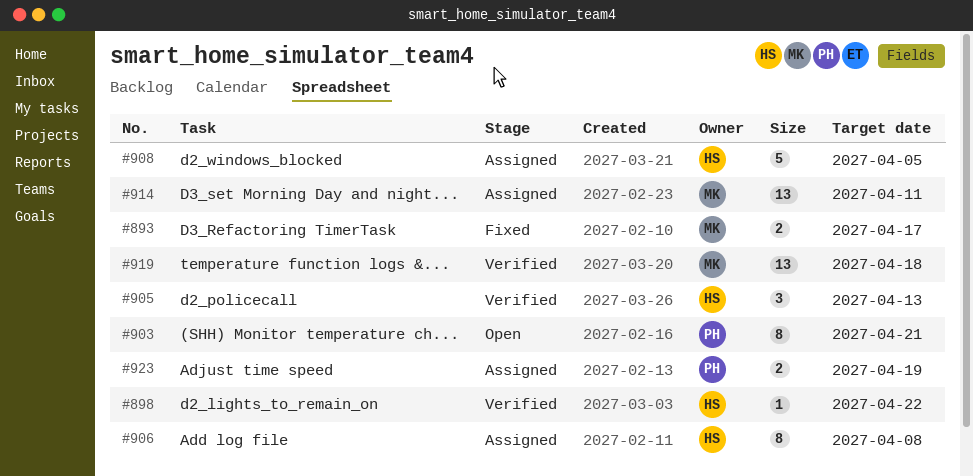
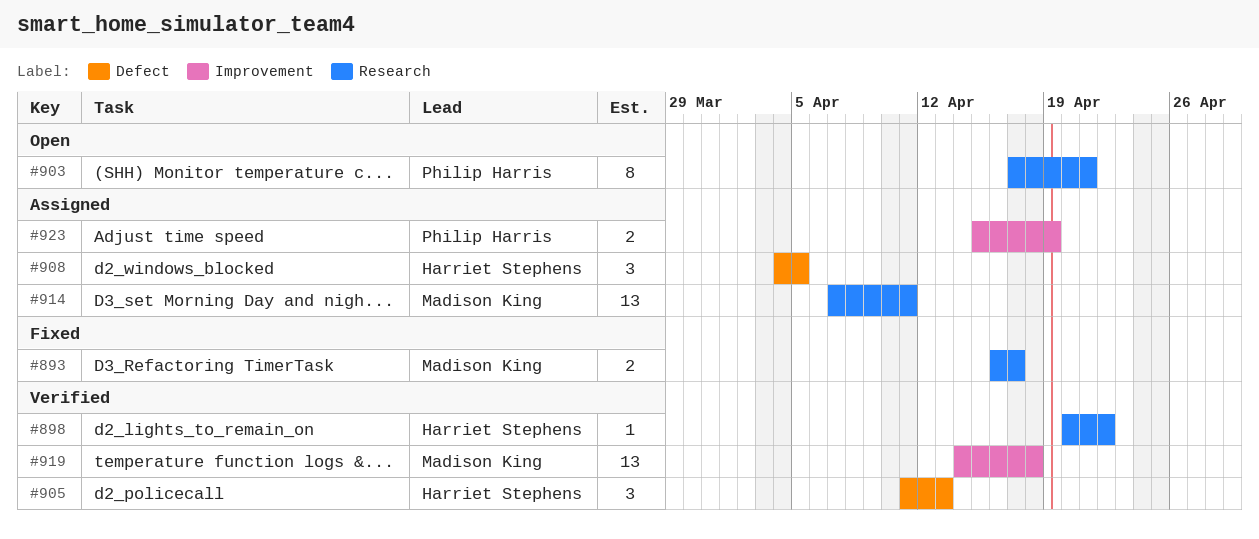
#906: present -> none
#908, estimate: 5 -> 3

